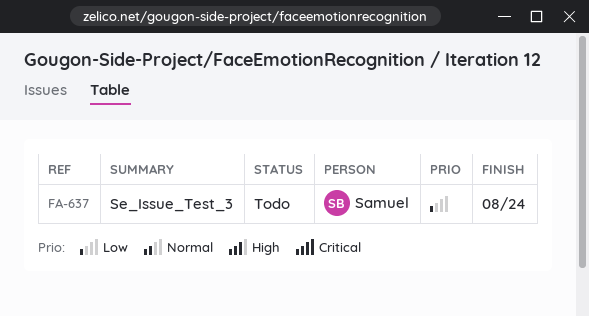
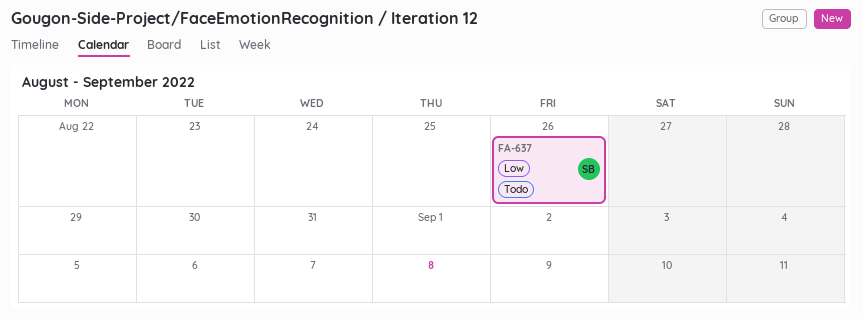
FA-637, due: Aug 24 -> Aug 26

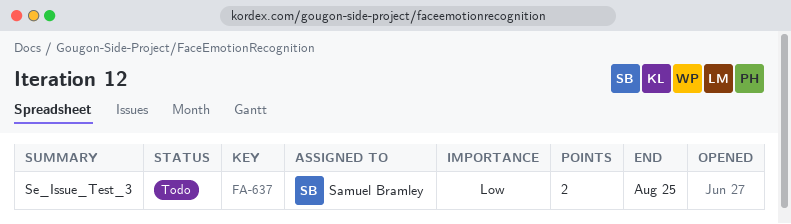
FA-637, due: Aug 26 -> Aug 25

